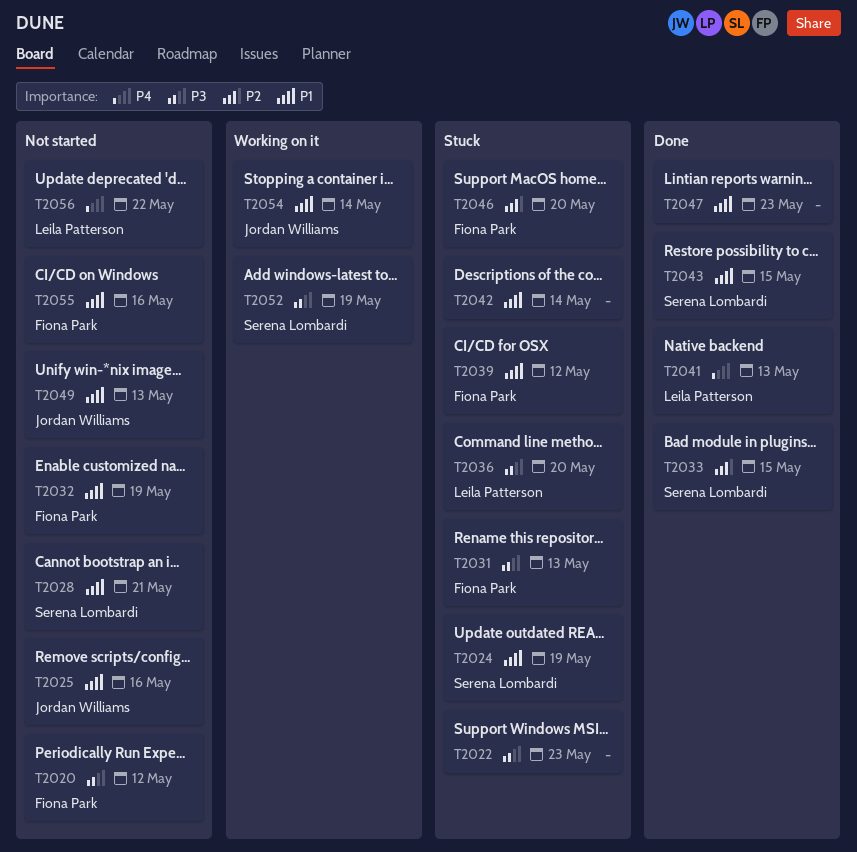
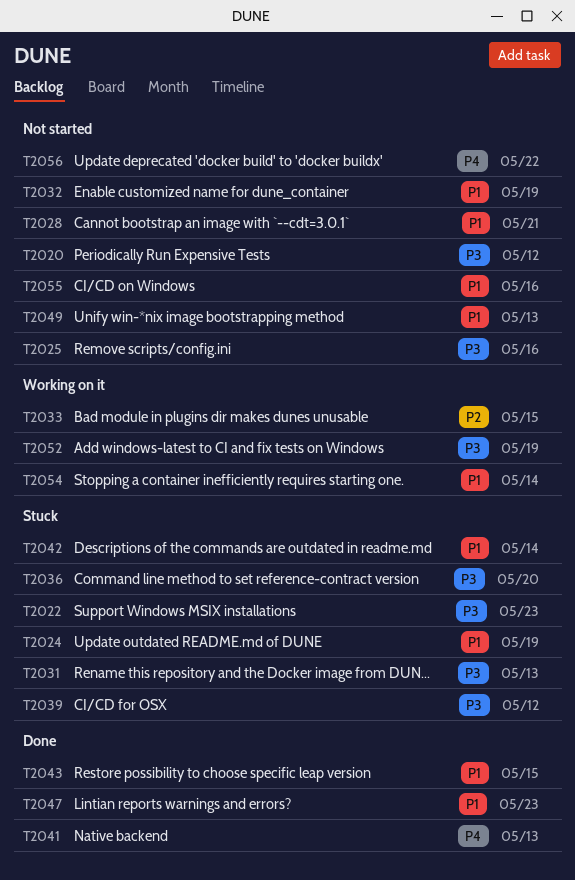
T2025, priority: P1 -> P3
T2033, status: Done -> Working on it
T2039, priority: P1 -> P3
T2046: present -> none

